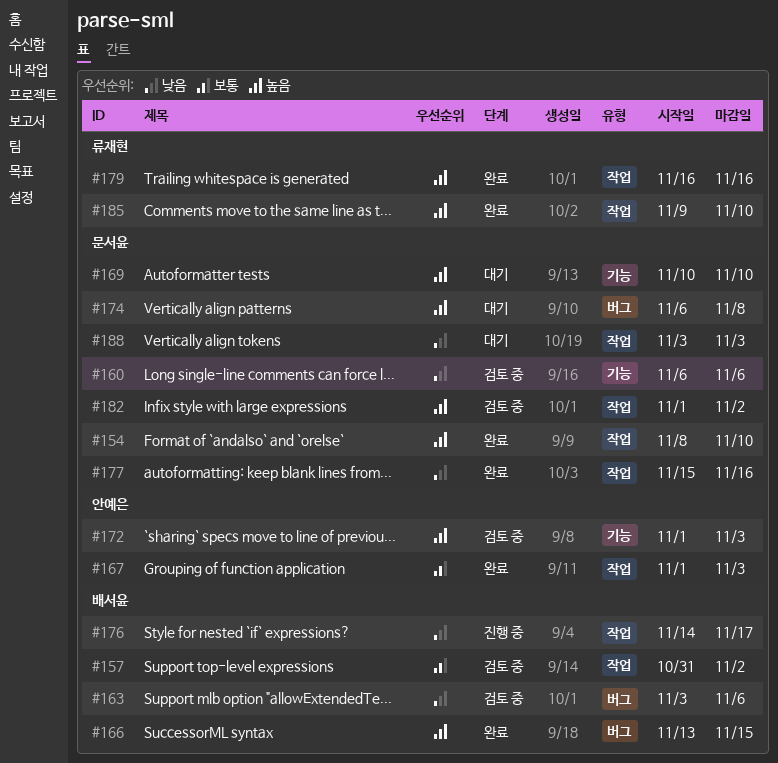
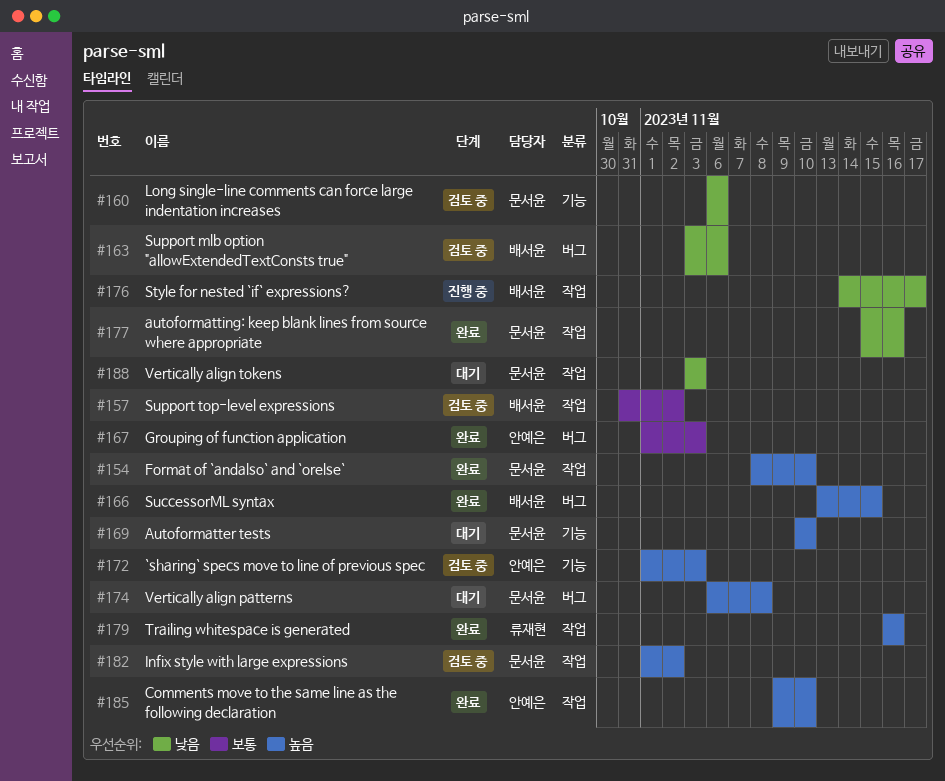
#167, label: 작업 -> 버그
#185, owner: 류재현 -> 안예은

